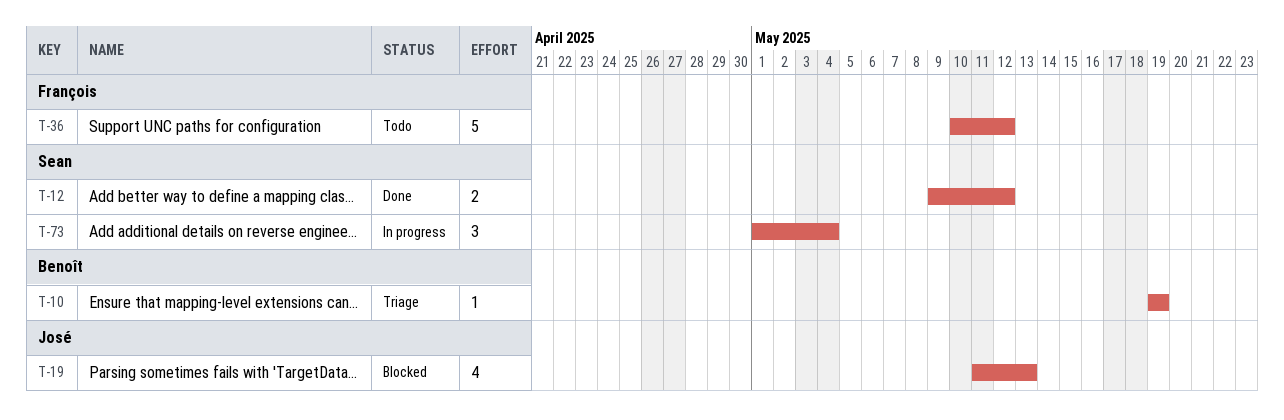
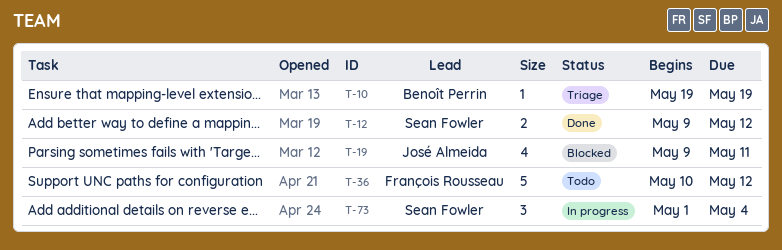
T-19, start: May 11 -> May 9
T-19, due: May 13 -> May 11

